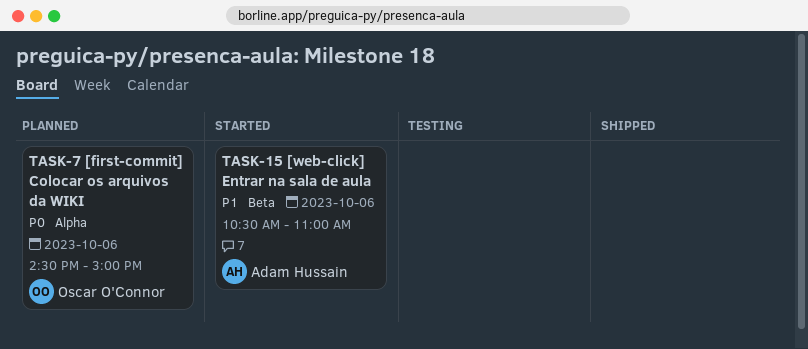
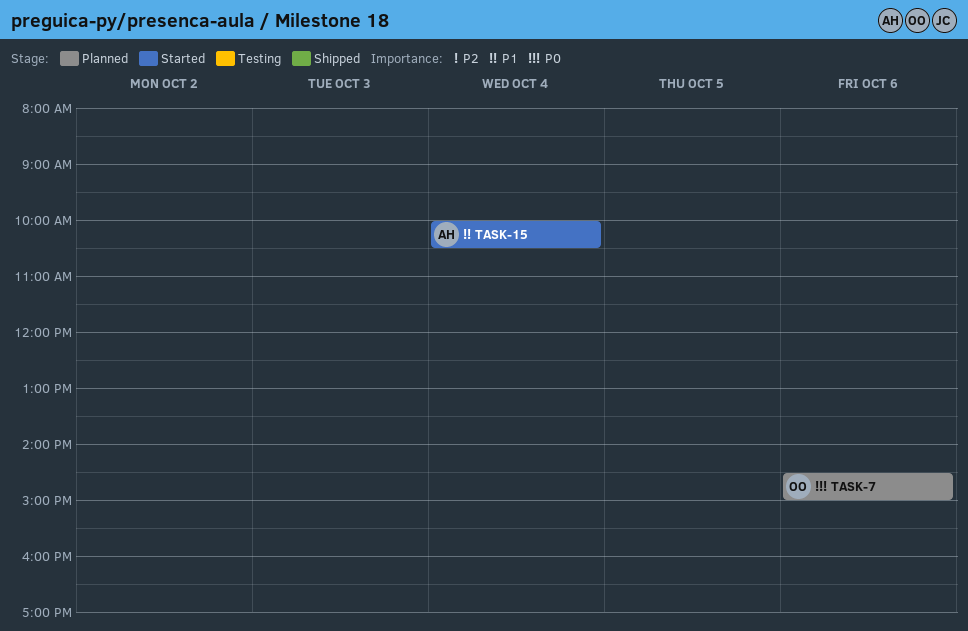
TASK-15, day: Oct 6 -> Oct 4
TASK-15, begins: 10:30 -> 10:00
TASK-15, ends: 11:00 -> 10:30

